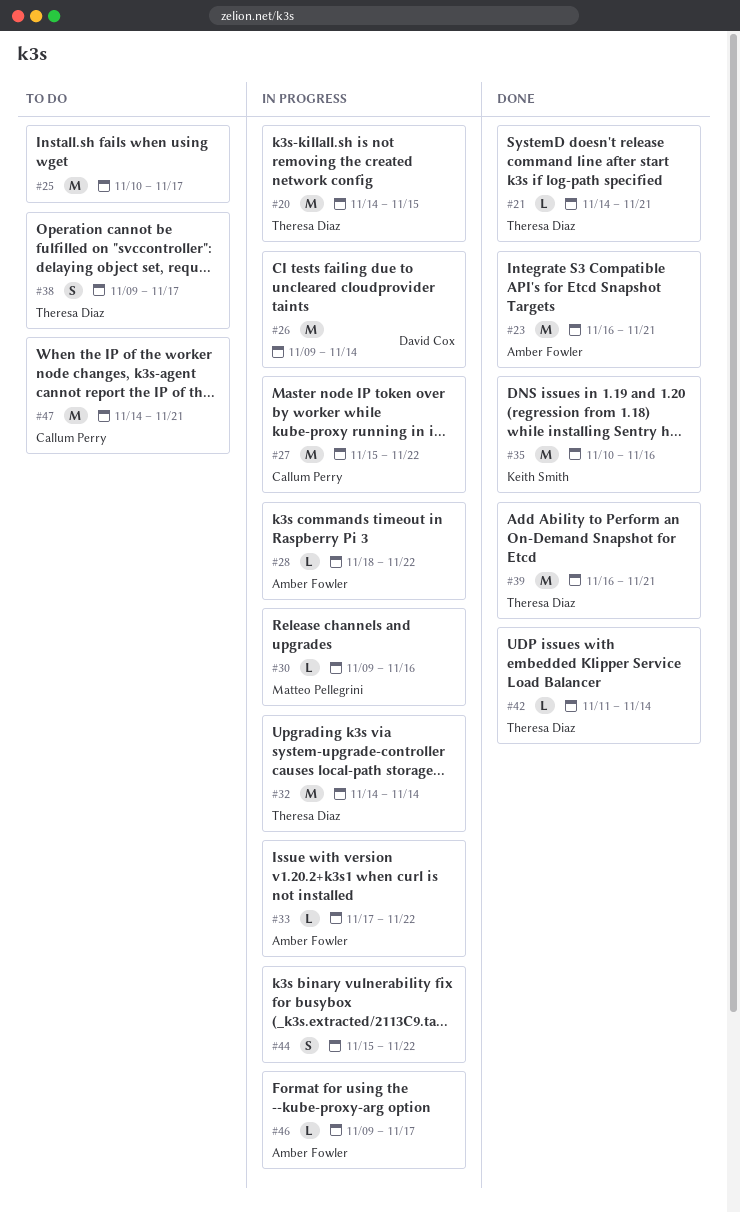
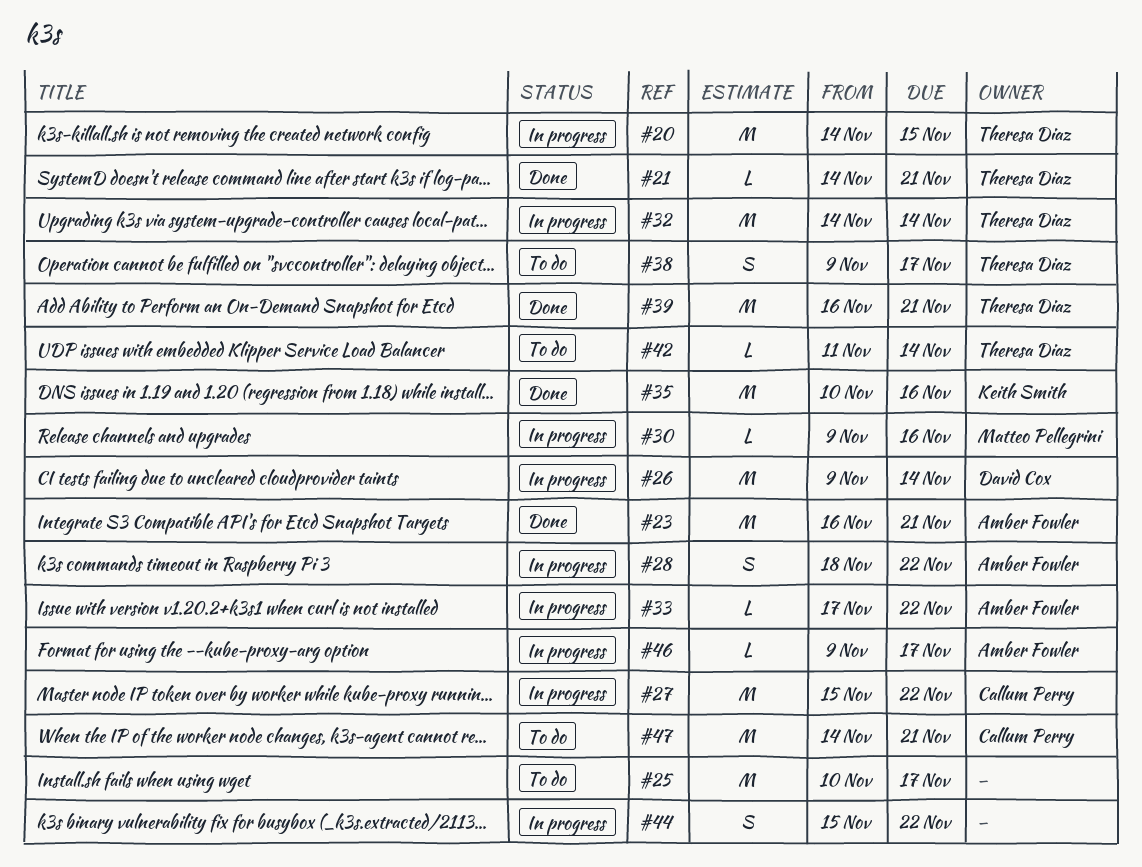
#28, estimate: L -> S
#42, status: Done -> To do

